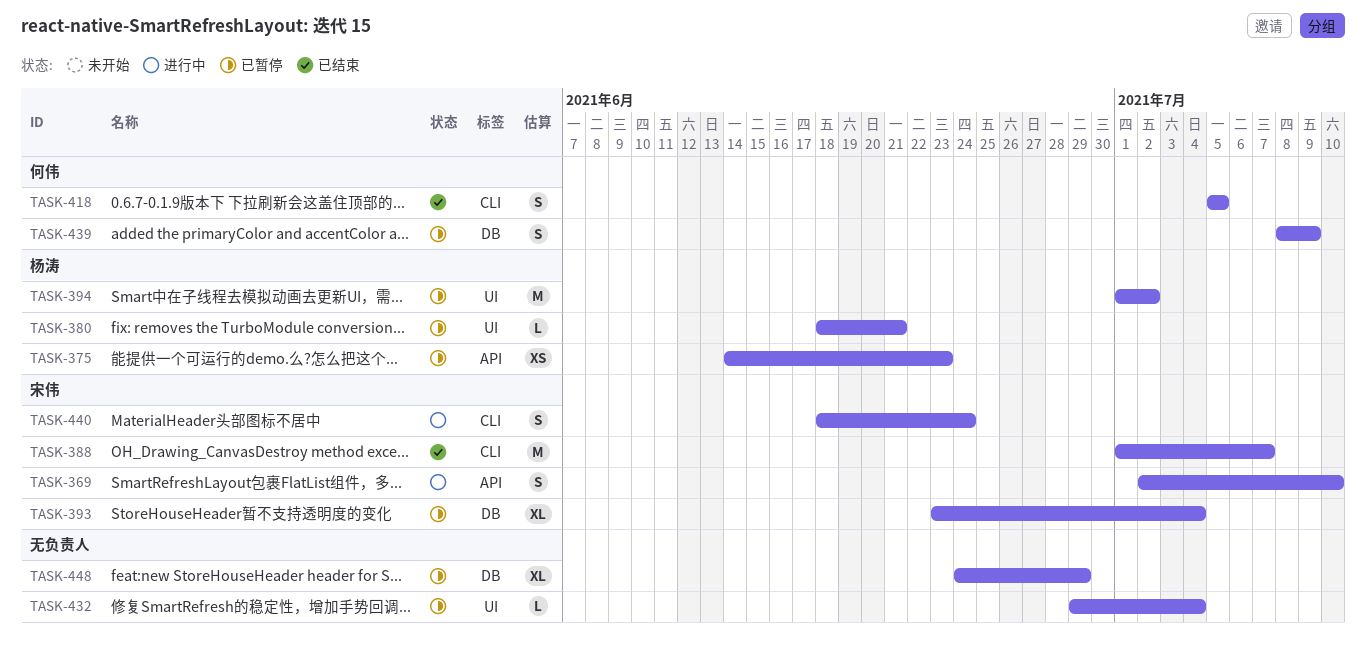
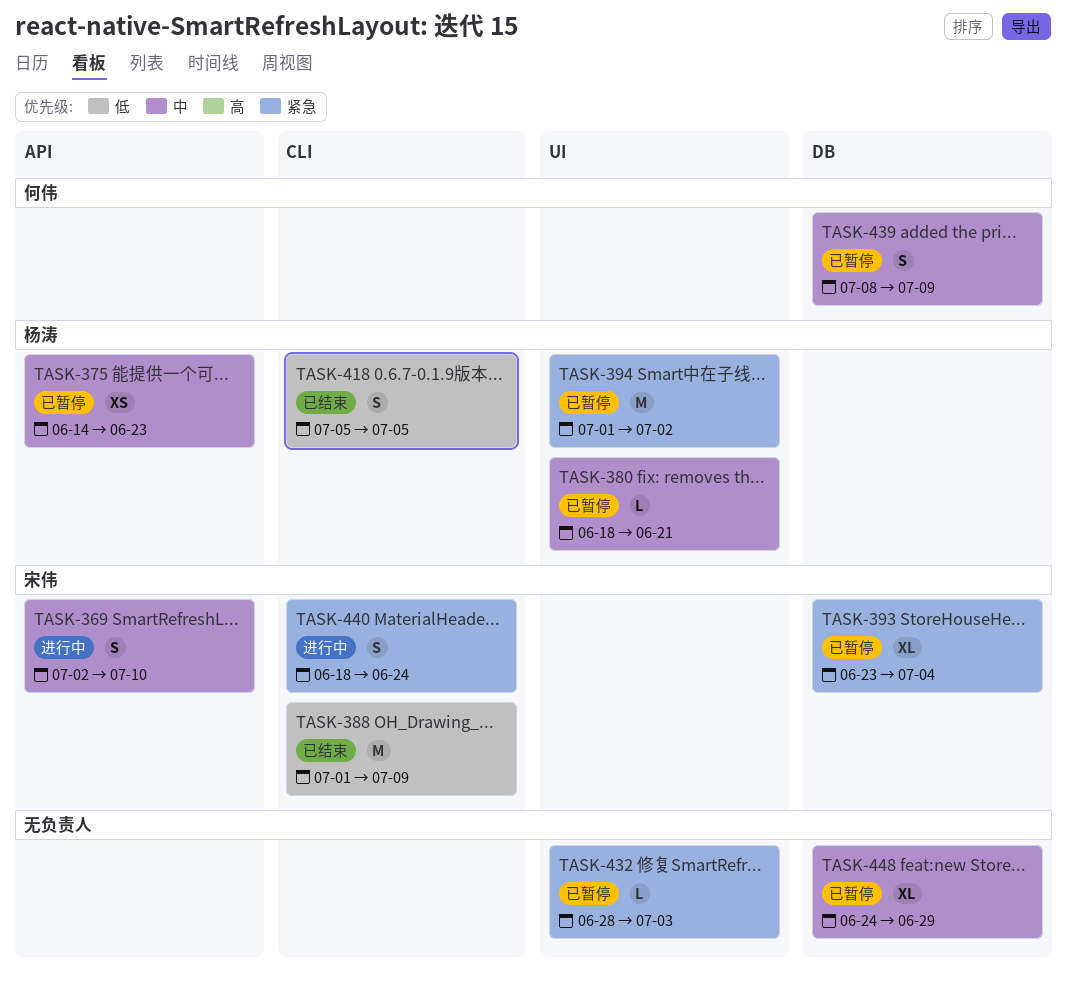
TASK-388, due: Jul 7 -> Jul 9
TASK-418, owner: 何伟 -> 杨涛
TASK-432, start: Jun 29 -> Jun 28
TASK-432, due: Jul 4 -> Jul 3

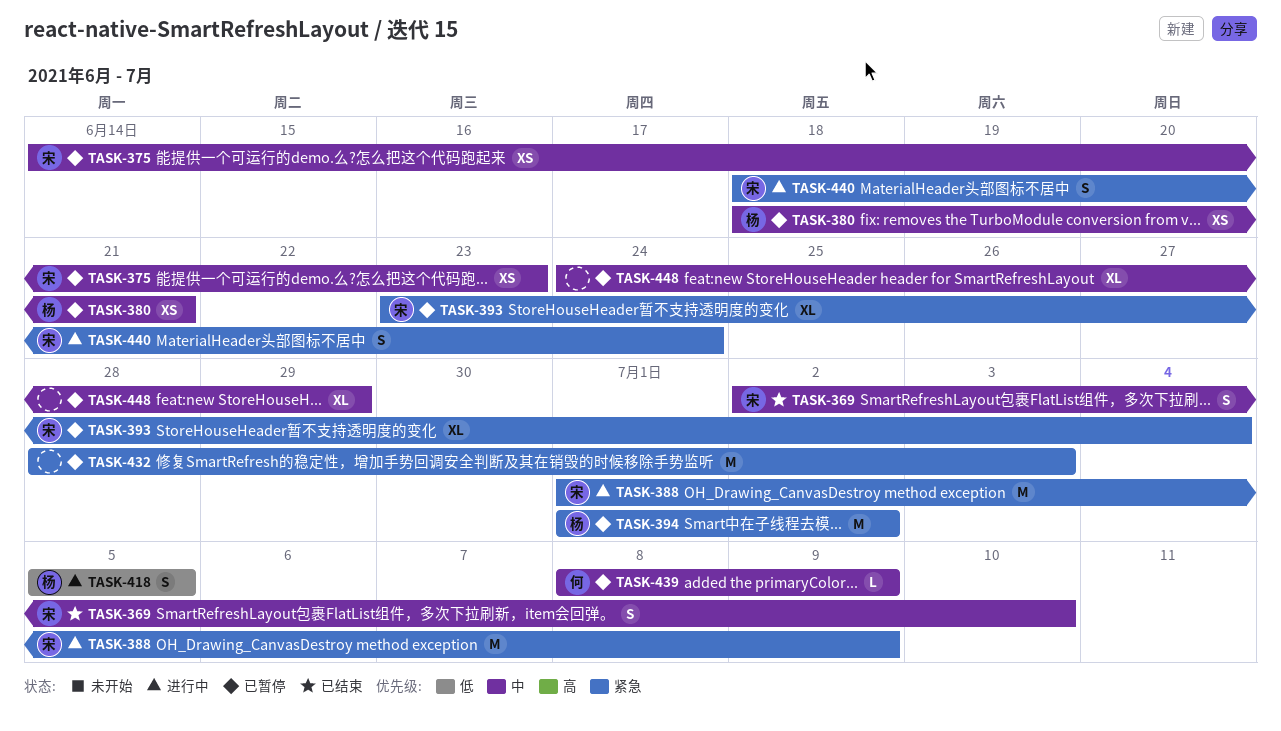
TASK-369, status: 进行中 -> 已结束
TASK-375, owner: 杨涛 -> 宋伟
TASK-380, estimate: L -> XS
TASK-388, status: 已结束 -> 进行中
TASK-388, priority: 低 -> 紧急
TASK-418, status: 已结束 -> 进行中
TASK-432, estimate: L -> M
TASK-439, estimate: S -> L

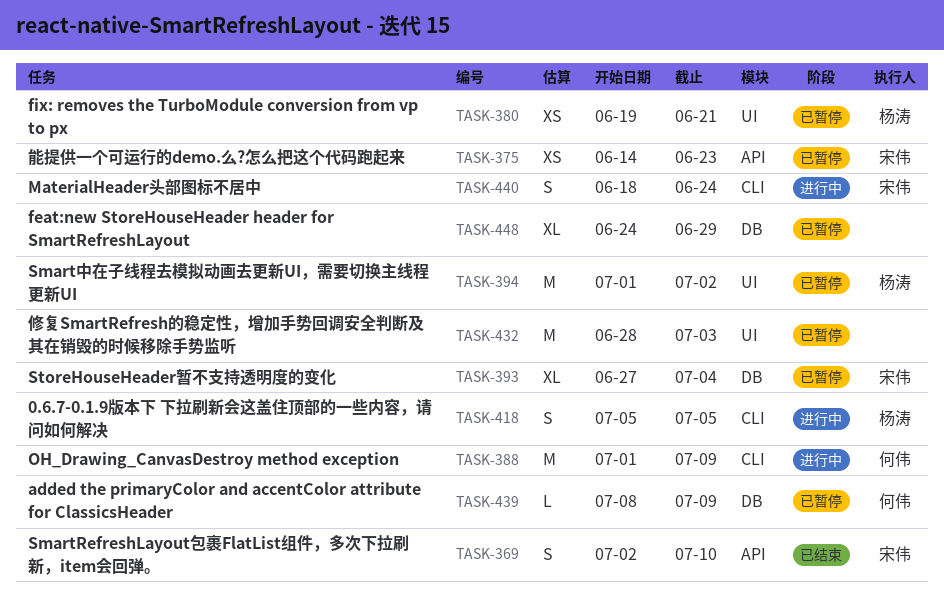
TASK-380, start: Jun 18 -> Jun 19
TASK-388, owner: 宋伟 -> 何伟
TASK-393, start: Jun 23 -> Jun 27

